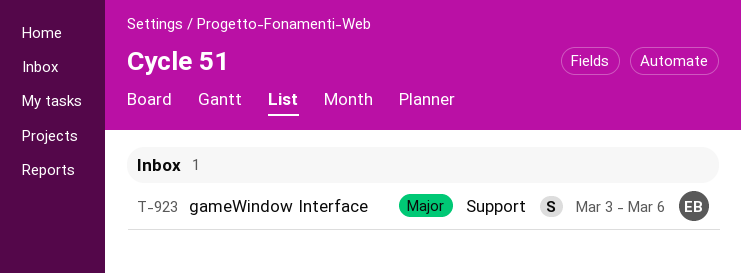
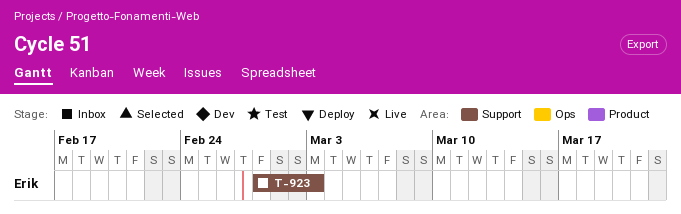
T-923, start: Mar 3 -> Feb 28
T-923, due: Mar 6 -> Mar 3

